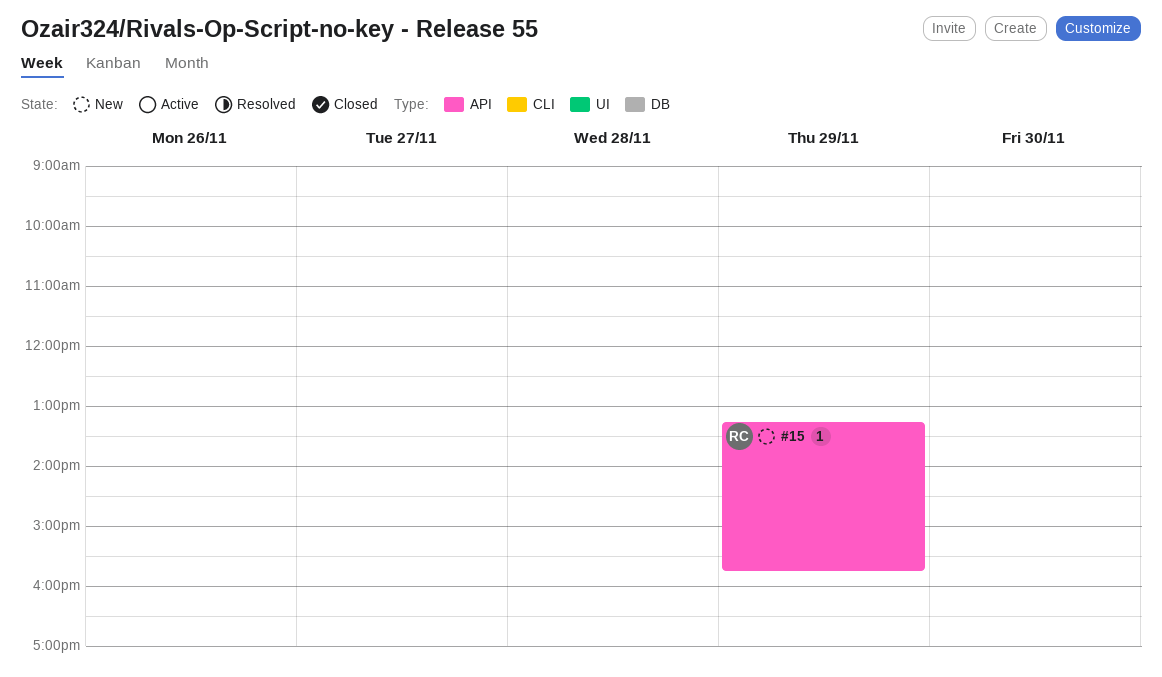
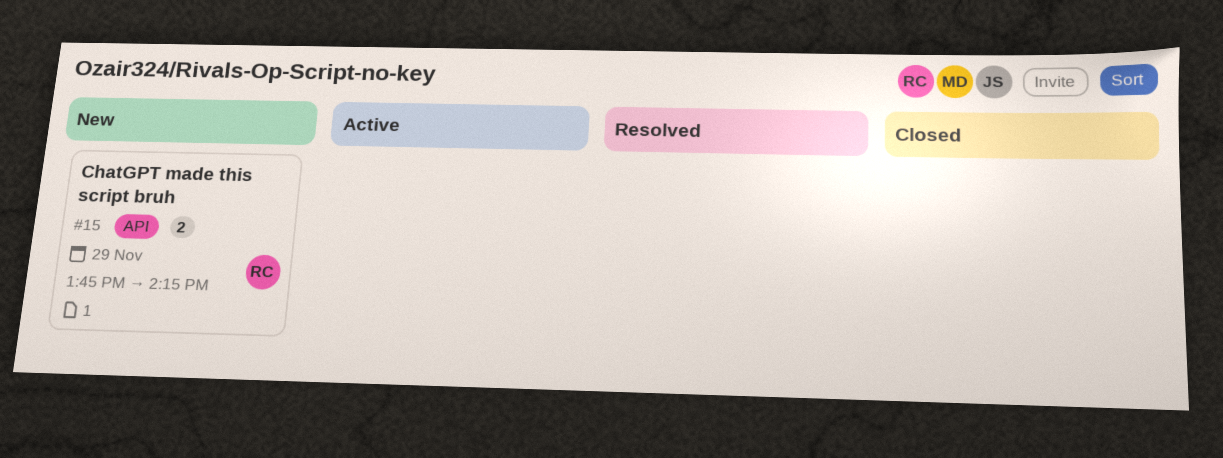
#15, estimate: 1 -> 2
#15, begins: 13:15 -> 13:45
#15, ends: 15:45 -> 14:15

